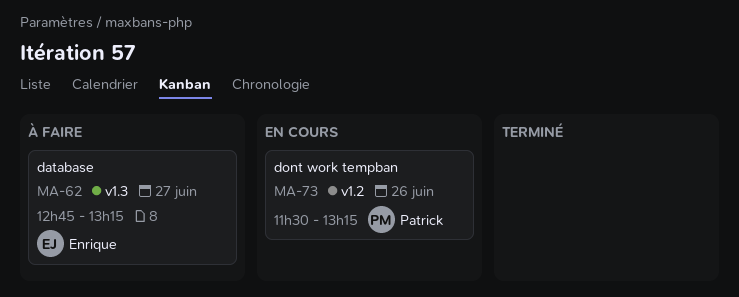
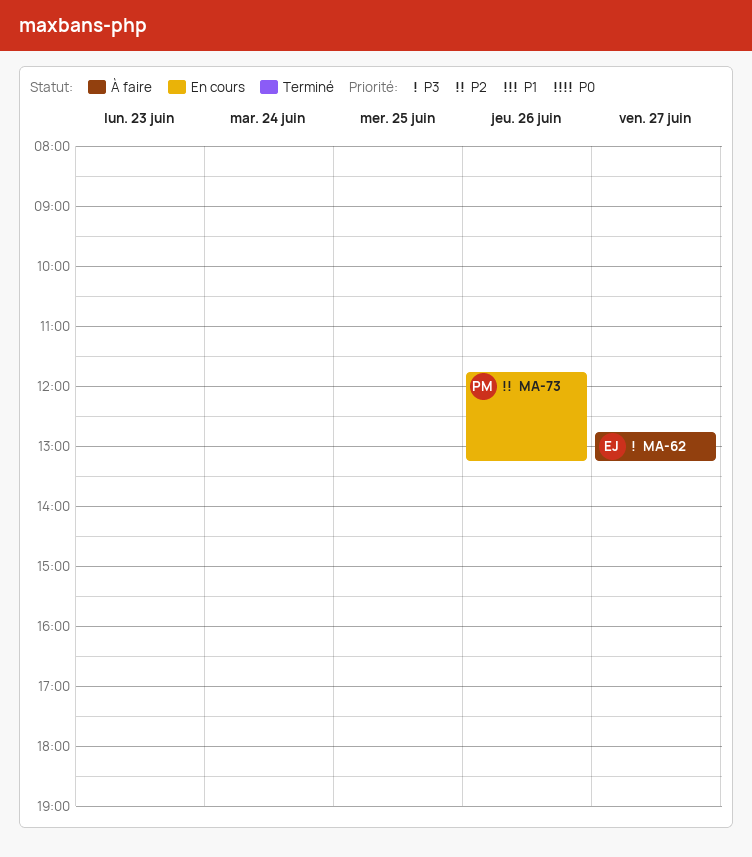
MA-73, begins: 11:30 -> 11:45

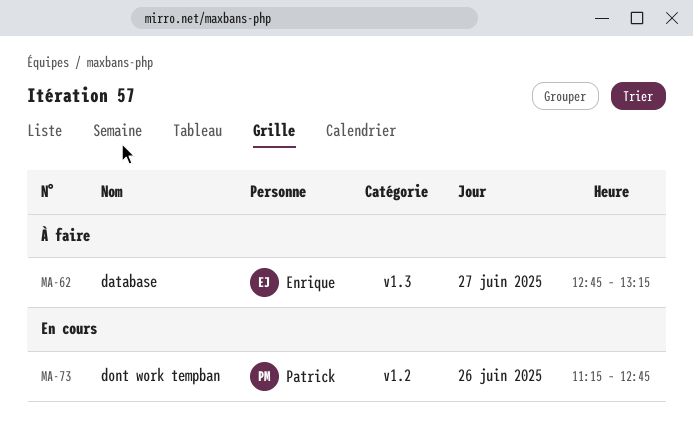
MA-73, begins: 11:45 -> 11:15
MA-73, ends: 13:15 -> 12:45

